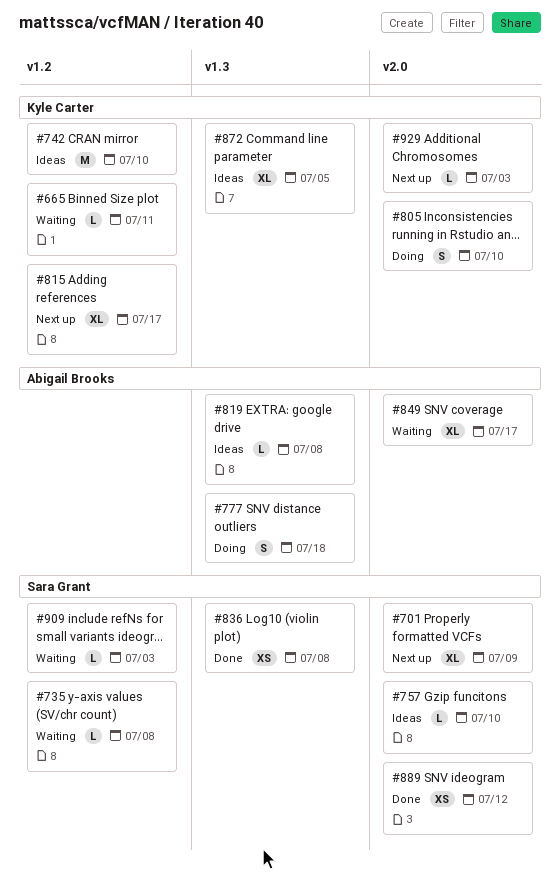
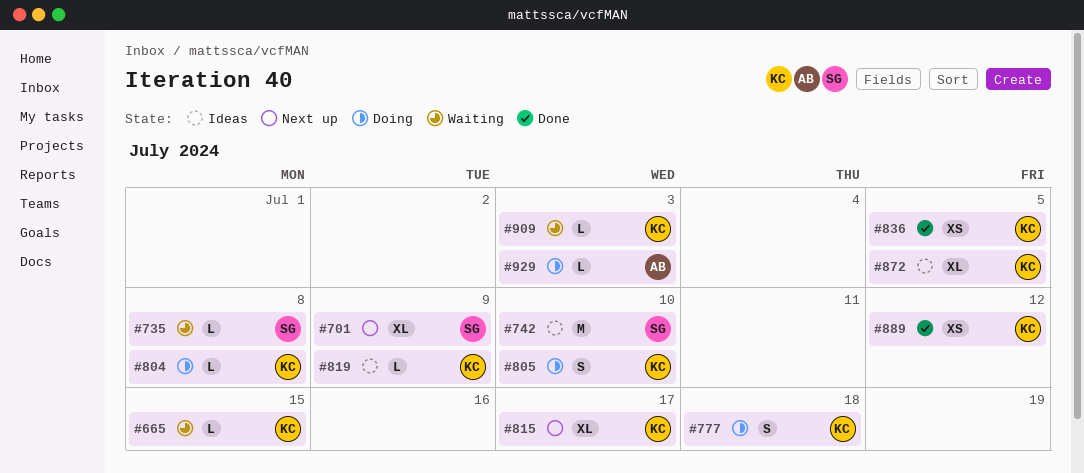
#665, due: Jul 11 -> Jul 15
#742, owner: Kyle Carter -> Sara Grant
#757: present -> none
#777, owner: Abigail Brooks -> Kyle Carter
#804: none -> present
#819, owner: Abigail Brooks -> Kyle Carter
#819, due: Jul 8 -> Jul 9
#836, owner: Sara Grant -> Kyle Carter
#836, due: Jul 8 -> Jul 5
#849: present -> none
#889, owner: Sara Grant -> Kyle Carter
#909, owner: Sara Grant -> Kyle Carter
#929, status: Next up -> Doing
#929, owner: Kyle Carter -> Abigail Brooks

